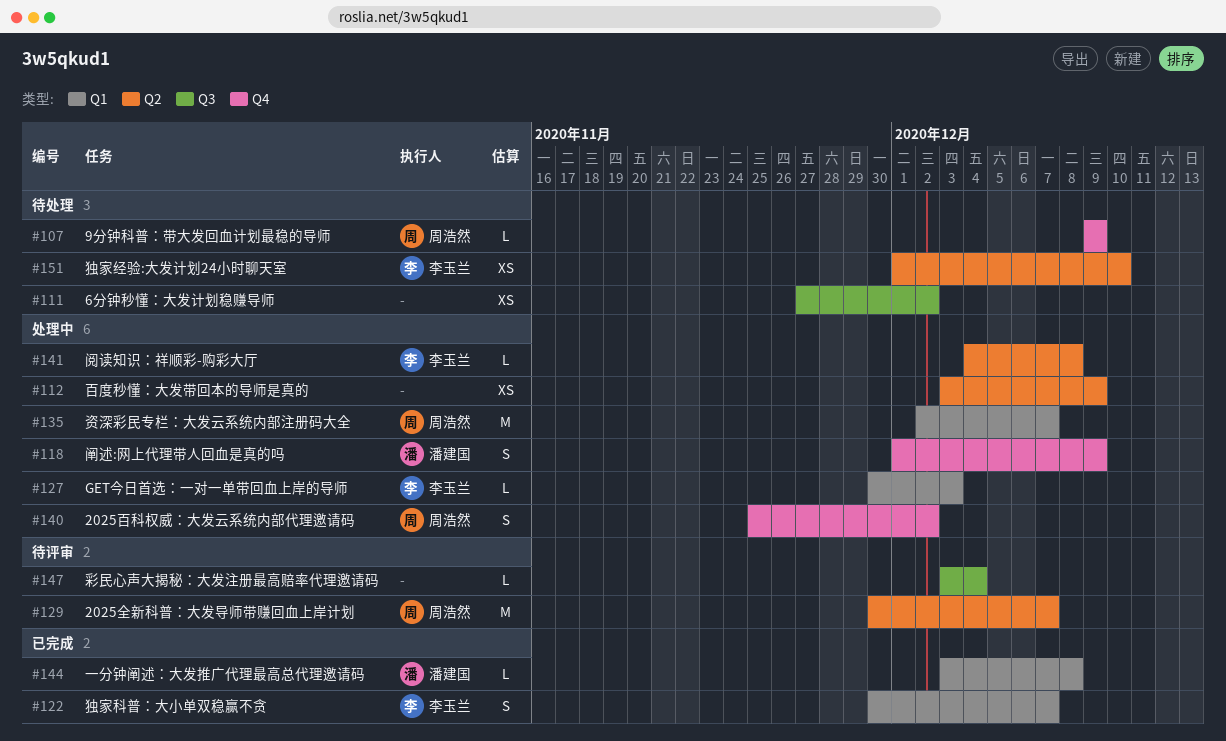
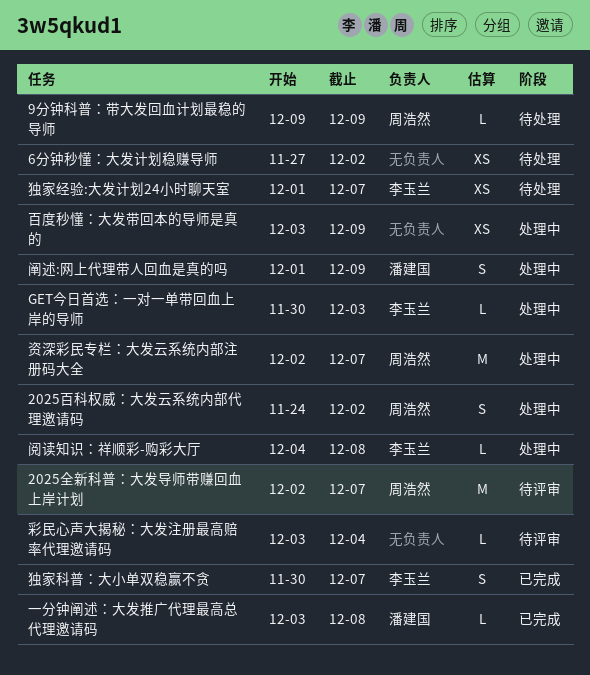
2025全新科普：大发导师带赚回血上岸计划, start: Nov 30 -> Dec 2
2025百科权威：大发云系统内部代理邀请码, start: Nov 25 -> Nov 24
独家经验:大发计划24小时聊天室, due: Dec 10 -> Dec 7

